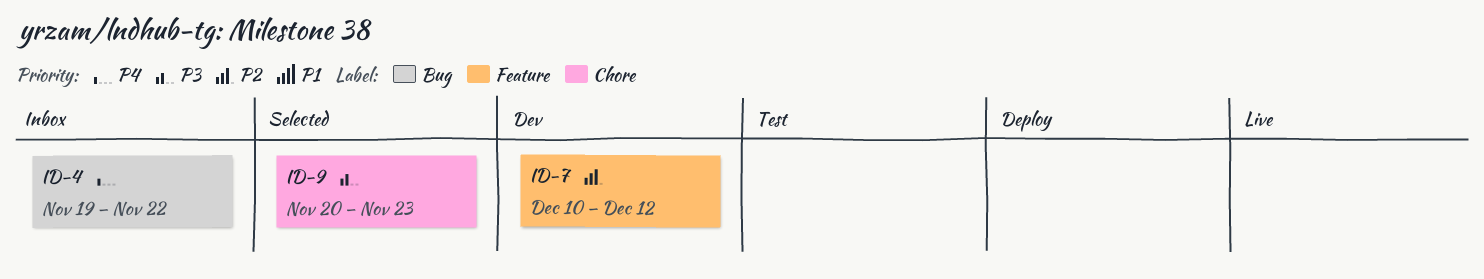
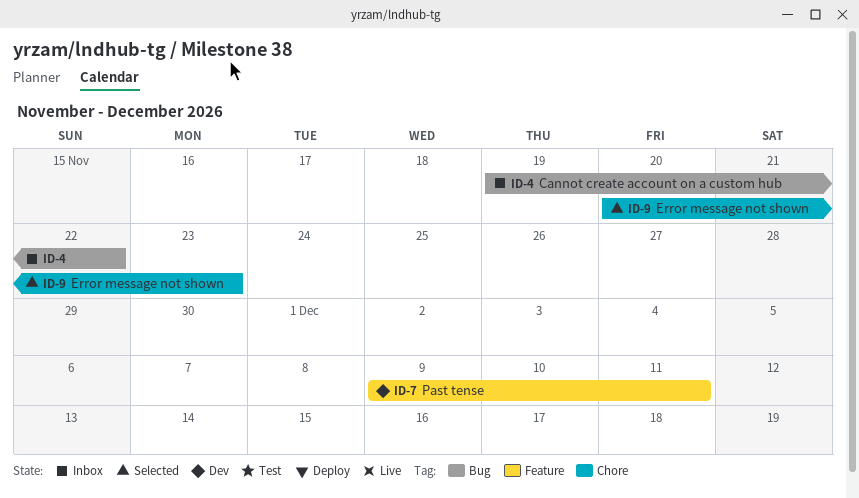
ID-7, start: Dec 10 -> Dec 9
ID-7, due: Dec 12 -> Dec 11

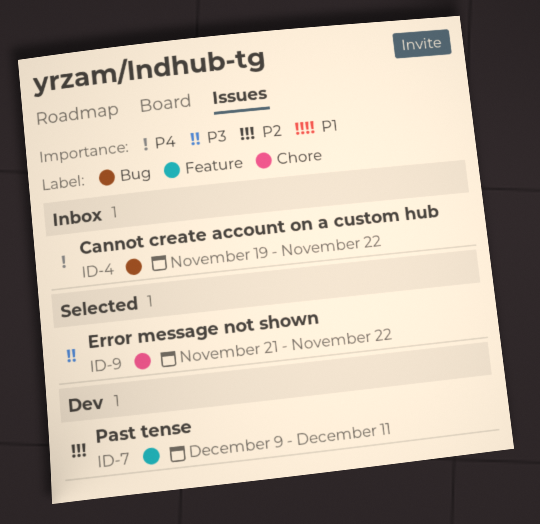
ID-9, start: Nov 20 -> Nov 21
ID-9, due: Nov 23 -> Nov 22

